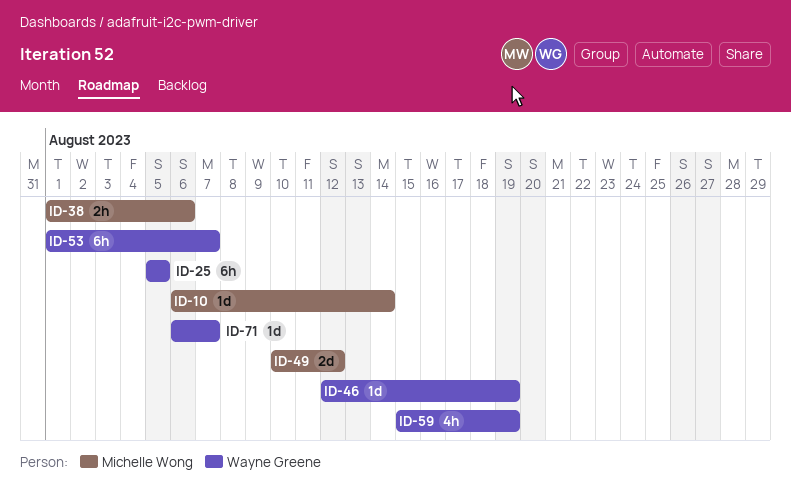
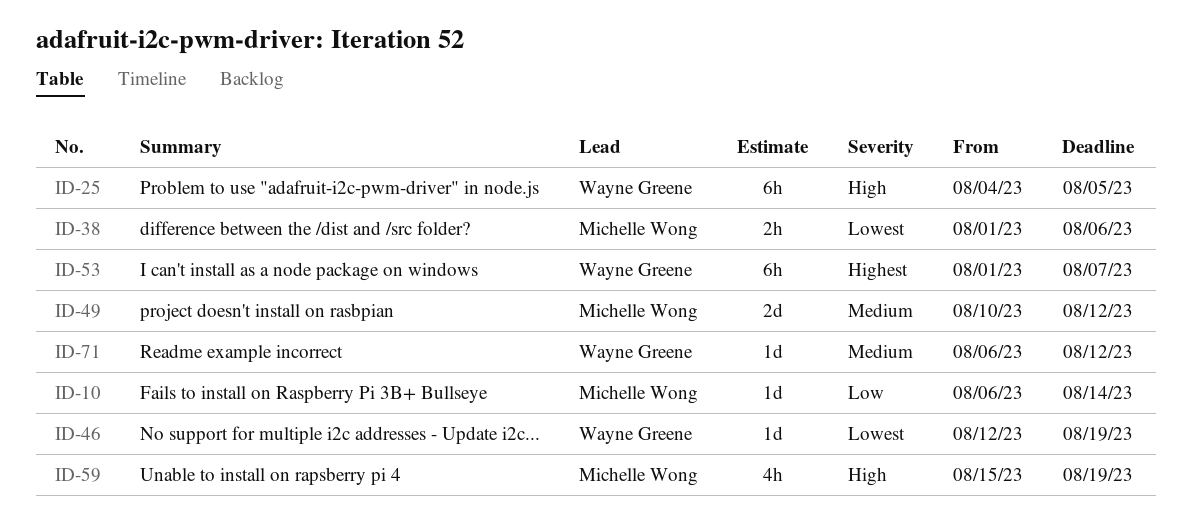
ID-25, start: Aug 5 -> Aug 4
ID-59, owner: Wayne Greene -> Michelle Wong
ID-71, due: Aug 7 -> Aug 12

